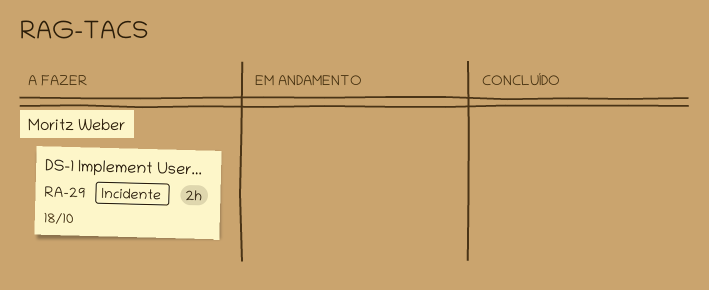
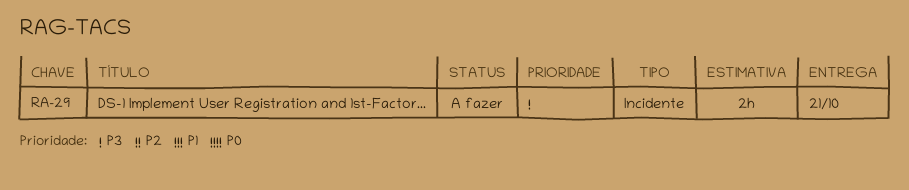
RA-29, due: Oct 18 -> Oct 21

